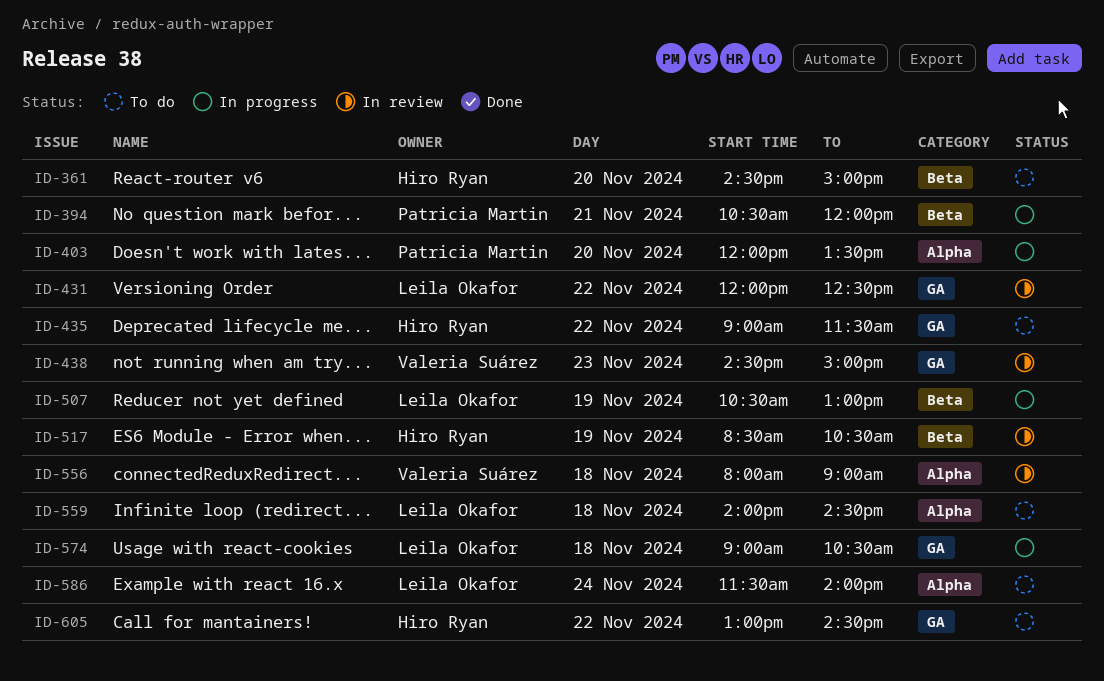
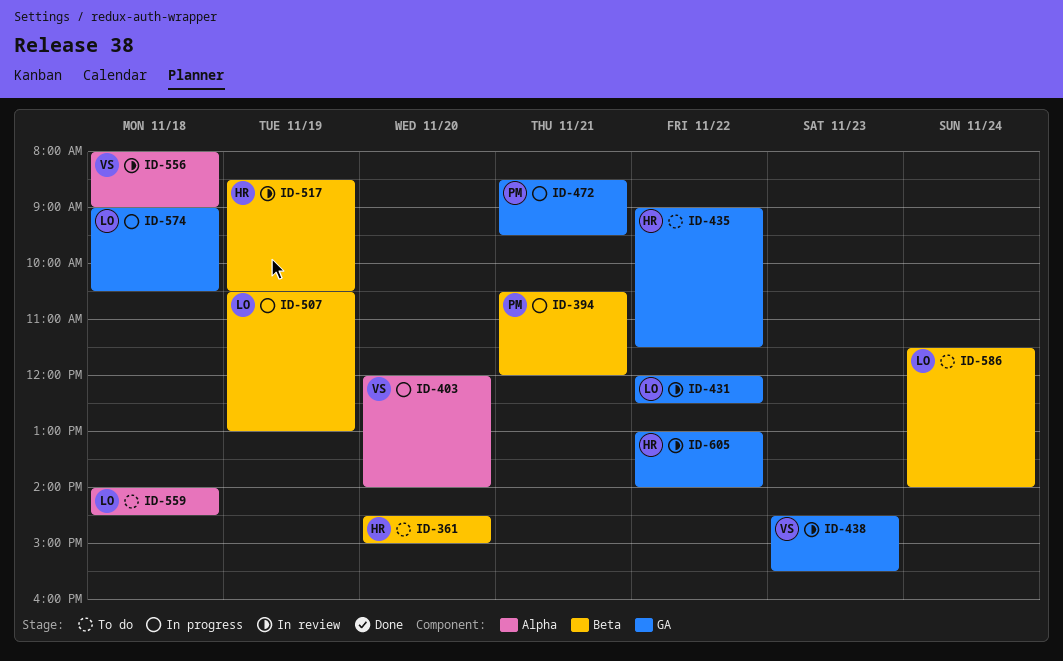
ID-403, owner: Patricia Martin -> Valeria Suárez
ID-403, ends: 13:30 -> 14:00
ID-438, ends: 15:00 -> 15:30
ID-472: none -> present
ID-586, label: Alpha -> Beta
ID-605, status: To do -> In review
ID-605, ends: 14:30 -> 14:00

